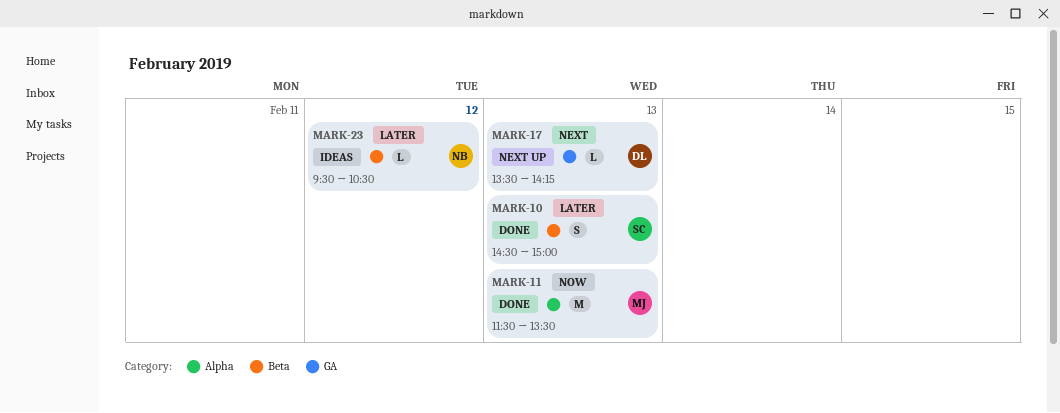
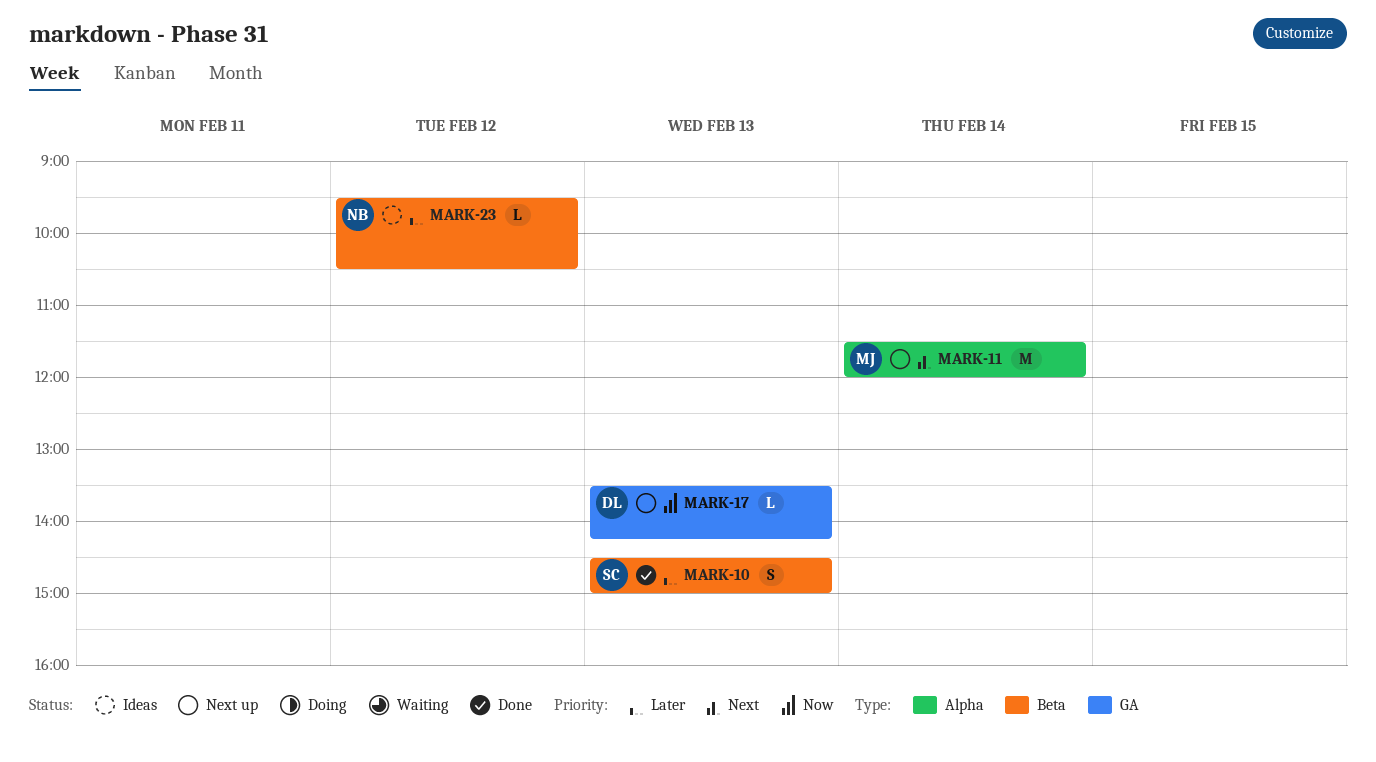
MARK-11, status: Done -> Next up
MARK-11, priority: Now -> Next
MARK-11, day: Feb 13 -> Feb 14
MARK-11, ends: 13:30 -> 12:00
MARK-17, priority: Next -> Now

